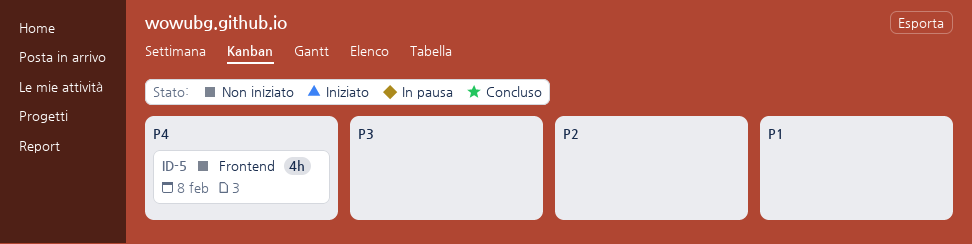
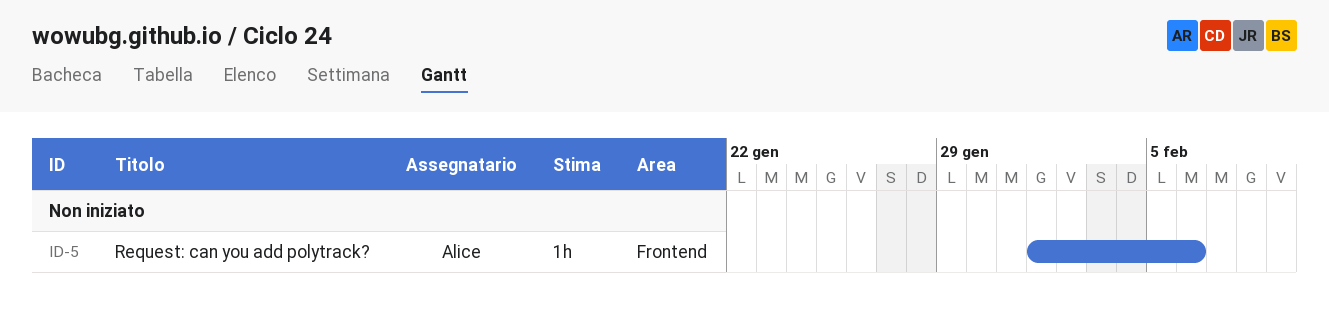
ID-5, estimate: 4h -> 1h
ID-5, due: Feb 8 -> Feb 6

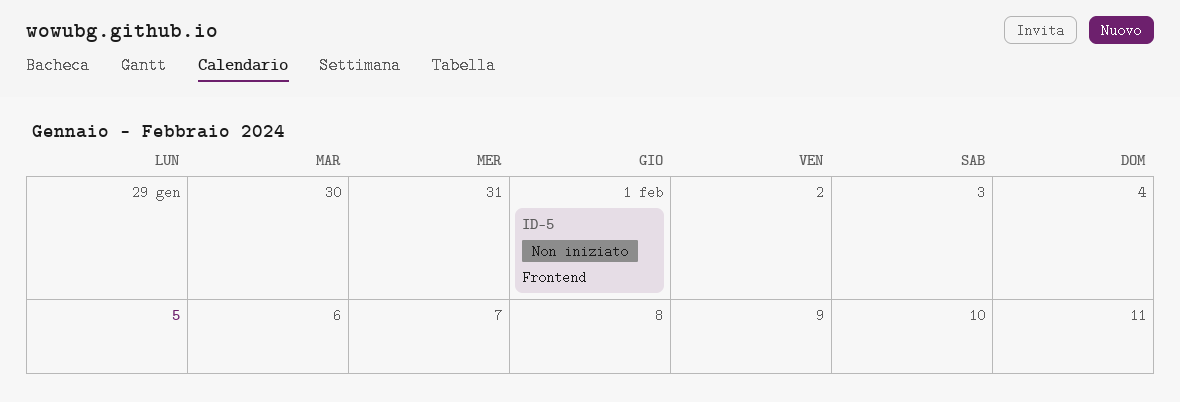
ID-5, due: Feb 6 -> Feb 1

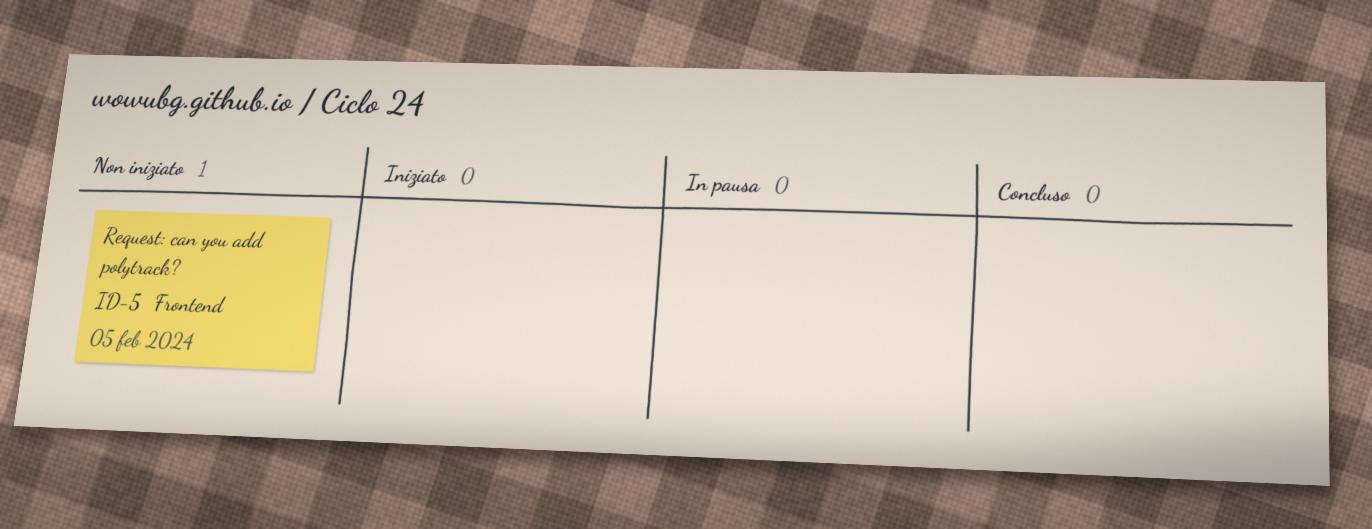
ID-5, due: Feb 1 -> Feb 5

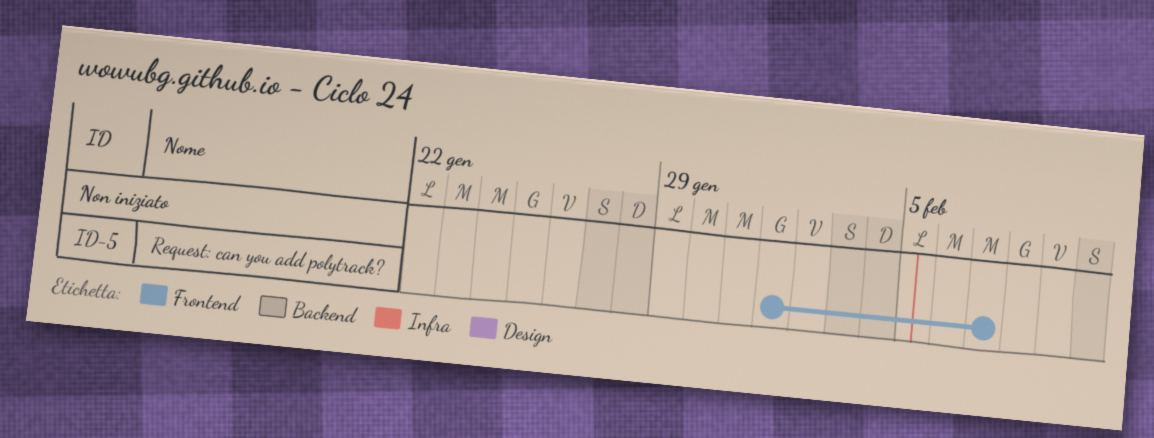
ID-5, due: Feb 5 -> Feb 7

